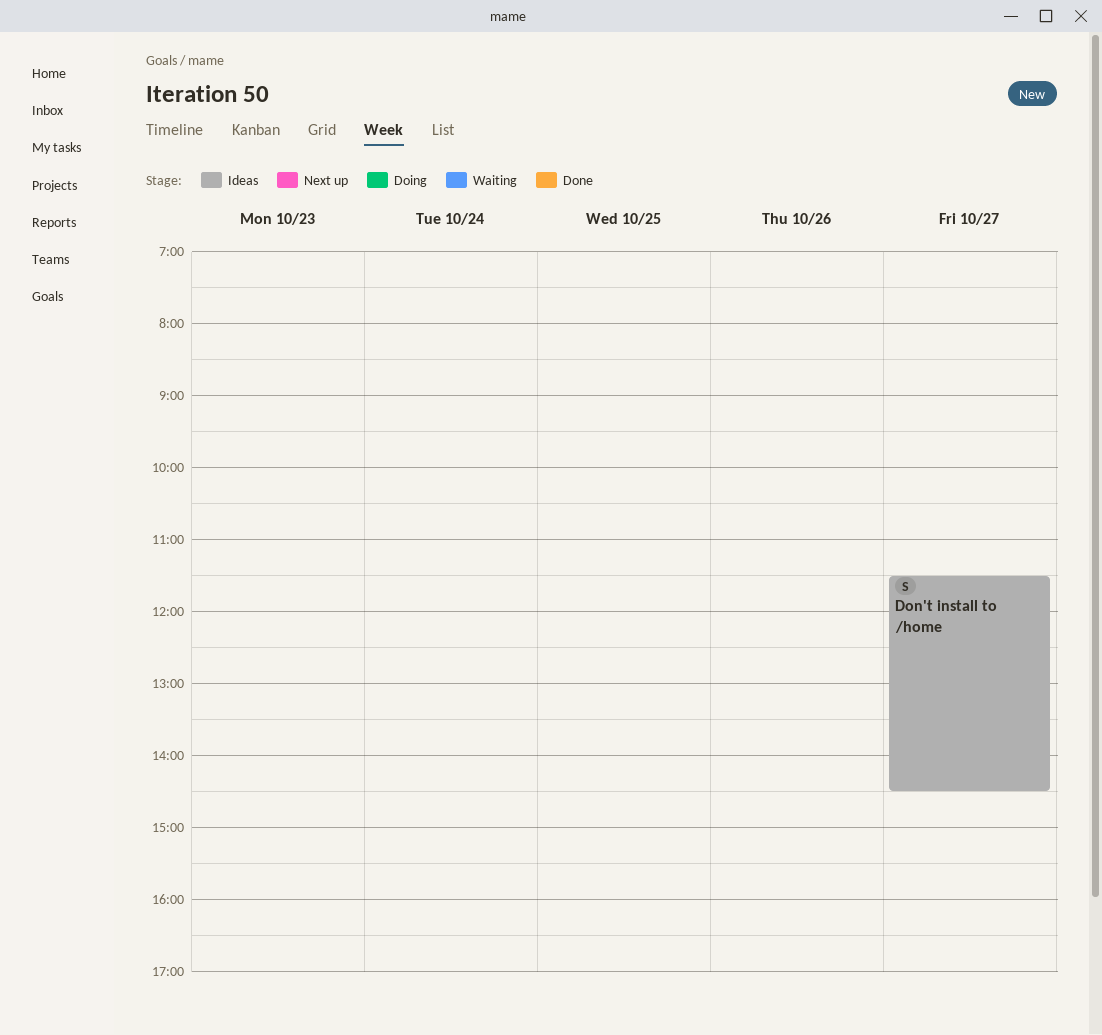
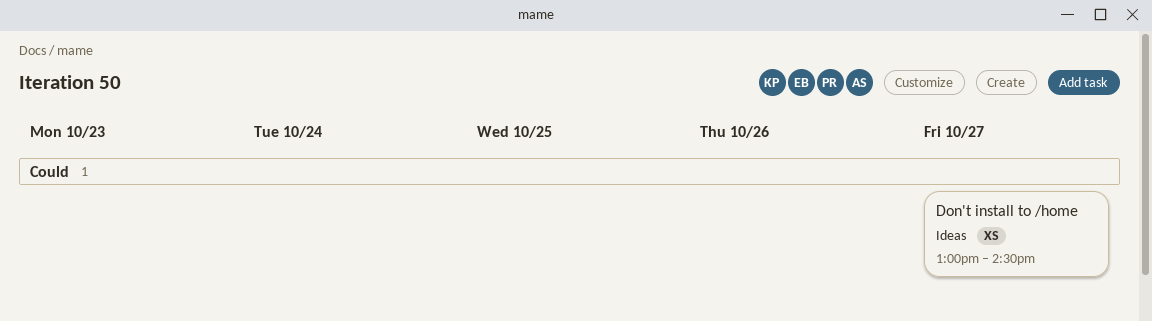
Don't install to /home, estimate: S -> XS
Don't install to /home, begins: 11:30 -> 13:00

